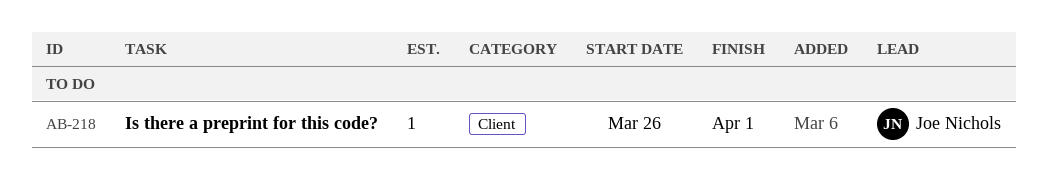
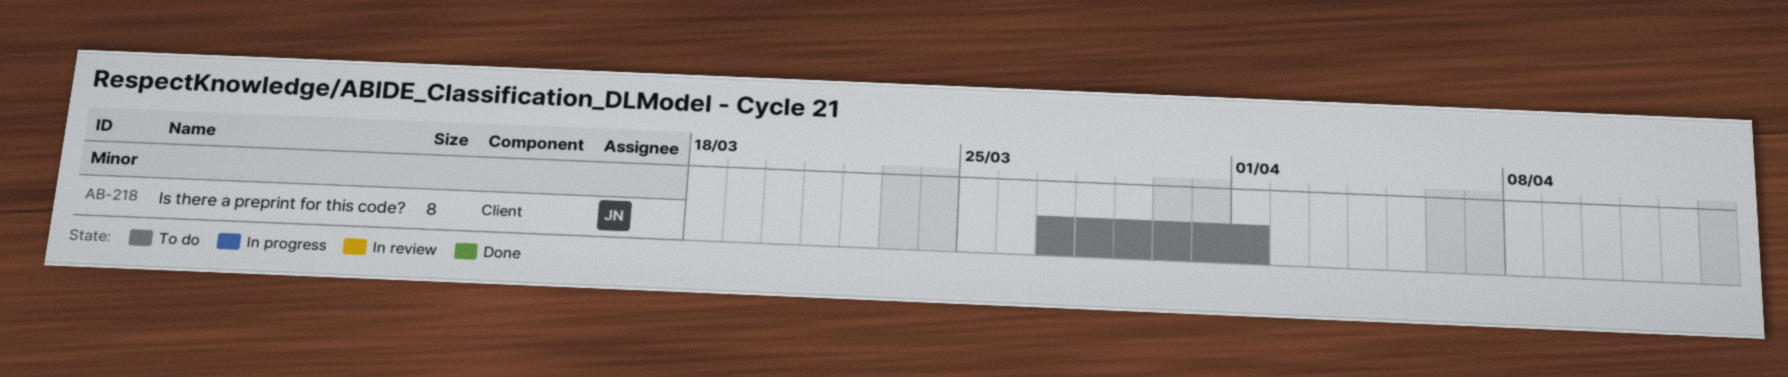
AB-218, estimate: 1 -> 8
AB-218, start: Mar 26 -> Mar 27

